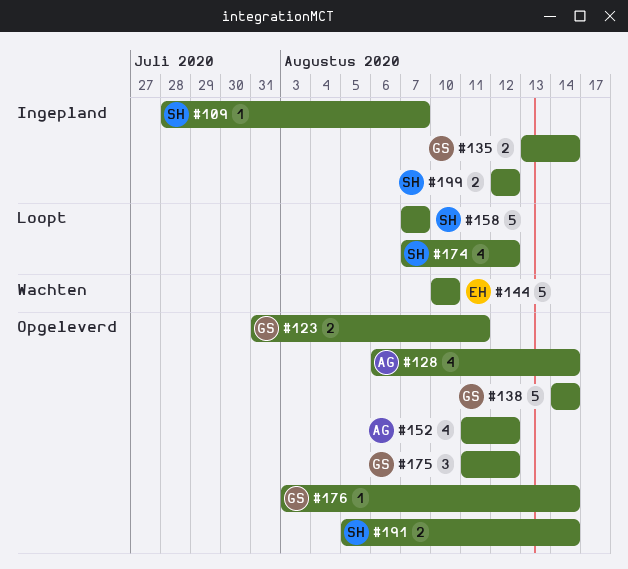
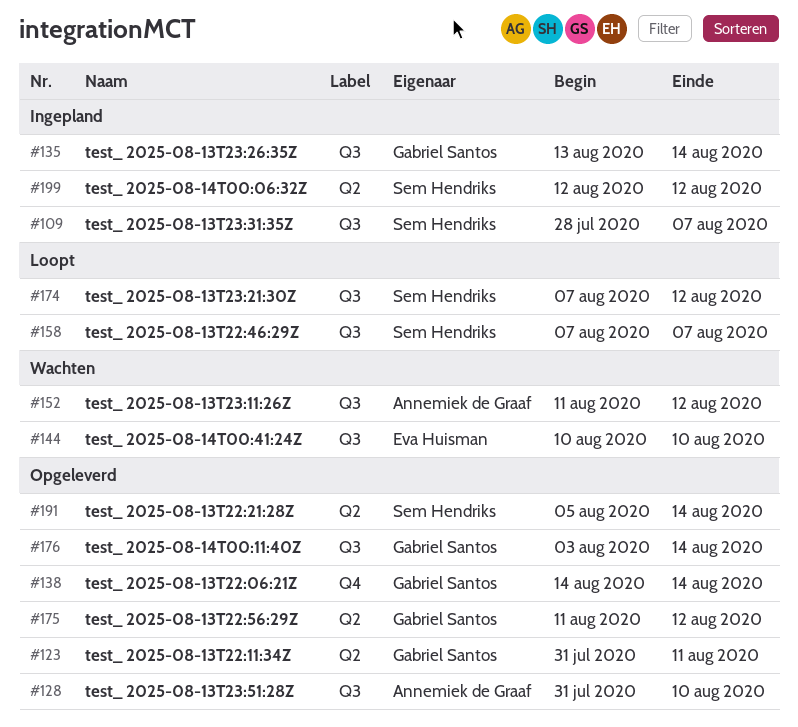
#128, start: Aug 6 -> Jul 31
#128, due: Aug 14 -> Aug 10
#152, status: Opgeleverd -> Wachten

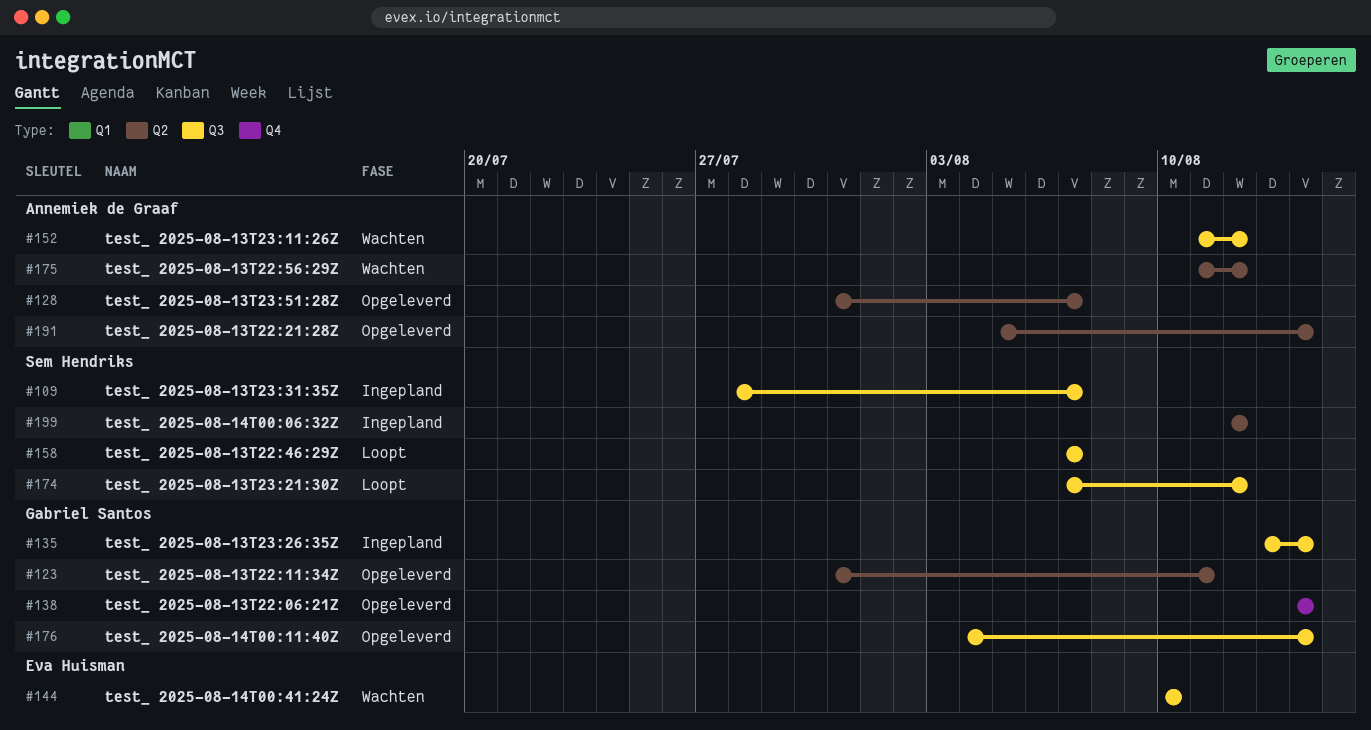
#128, label: Q3 -> Q2
#128, due: Aug 10 -> Aug 7
#175, status: Opgeleverd -> Wachten
#175, owner: Gabriel Santos -> Annemiek de Graaf
#176, start: Aug 3 -> Aug 4
#191, owner: Sem Hendriks -> Annemiek de Graaf

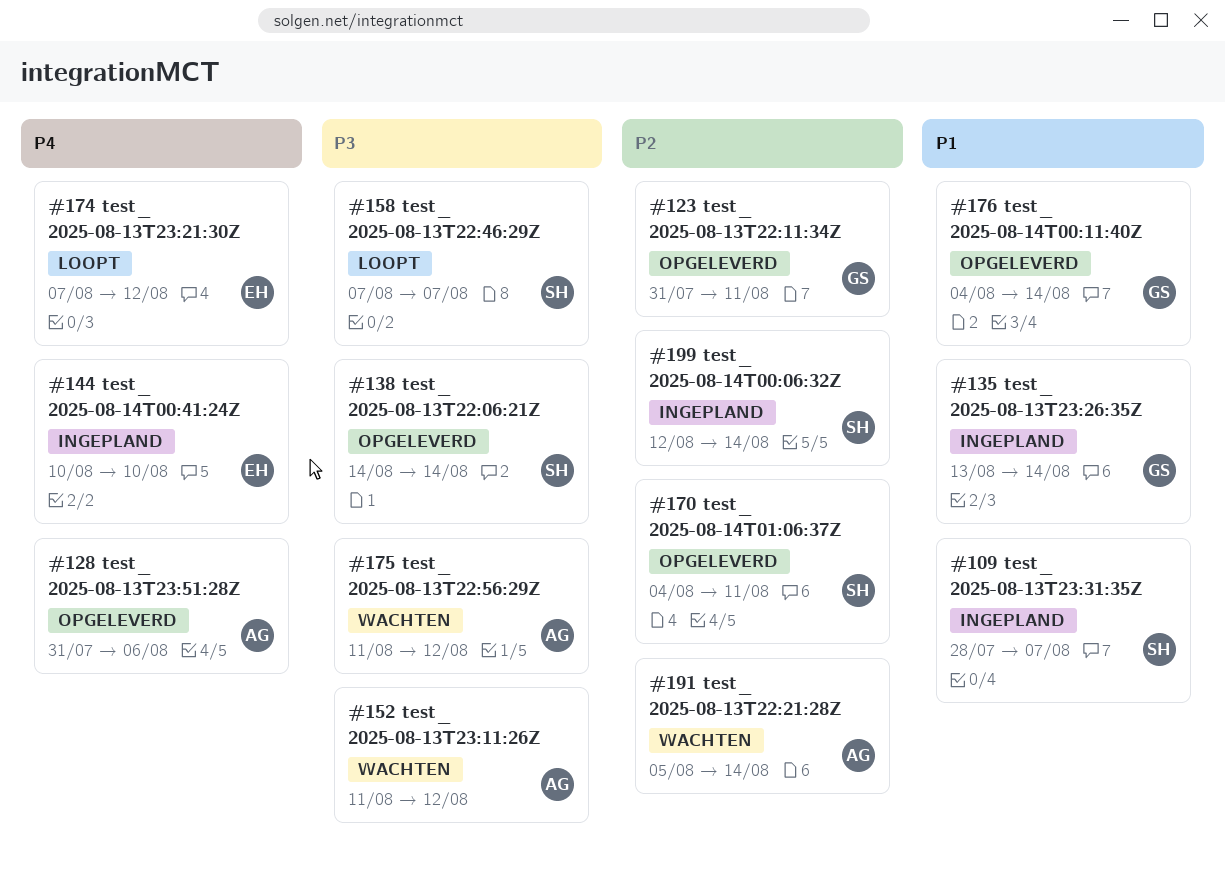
#128, due: Aug 7 -> Aug 6
#138, owner: Gabriel Santos -> Sem Hendriks
#144, status: Wachten -> Ingepland
#170: none -> present
#174, owner: Sem Hendriks -> Eva Huisman
#191, status: Opgeleverd -> Wachten
#199, due: Aug 12 -> Aug 14

